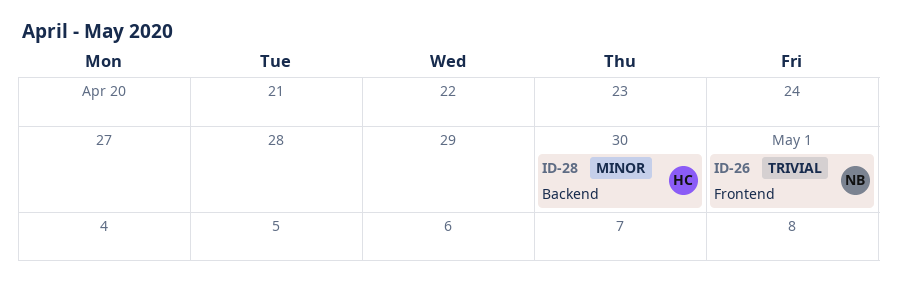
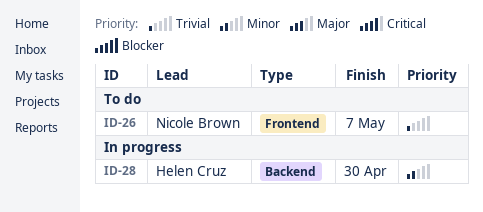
ID-26, due: May 1 -> May 7

